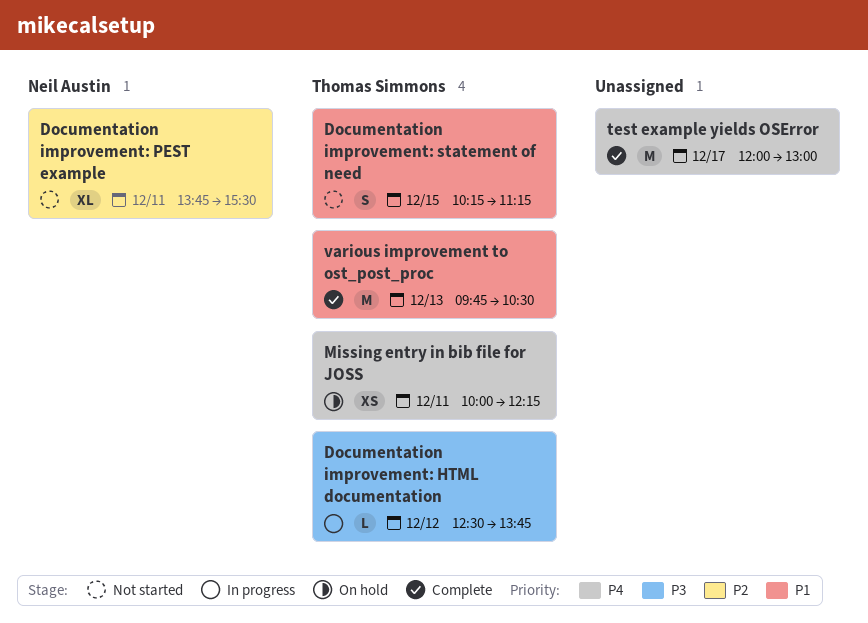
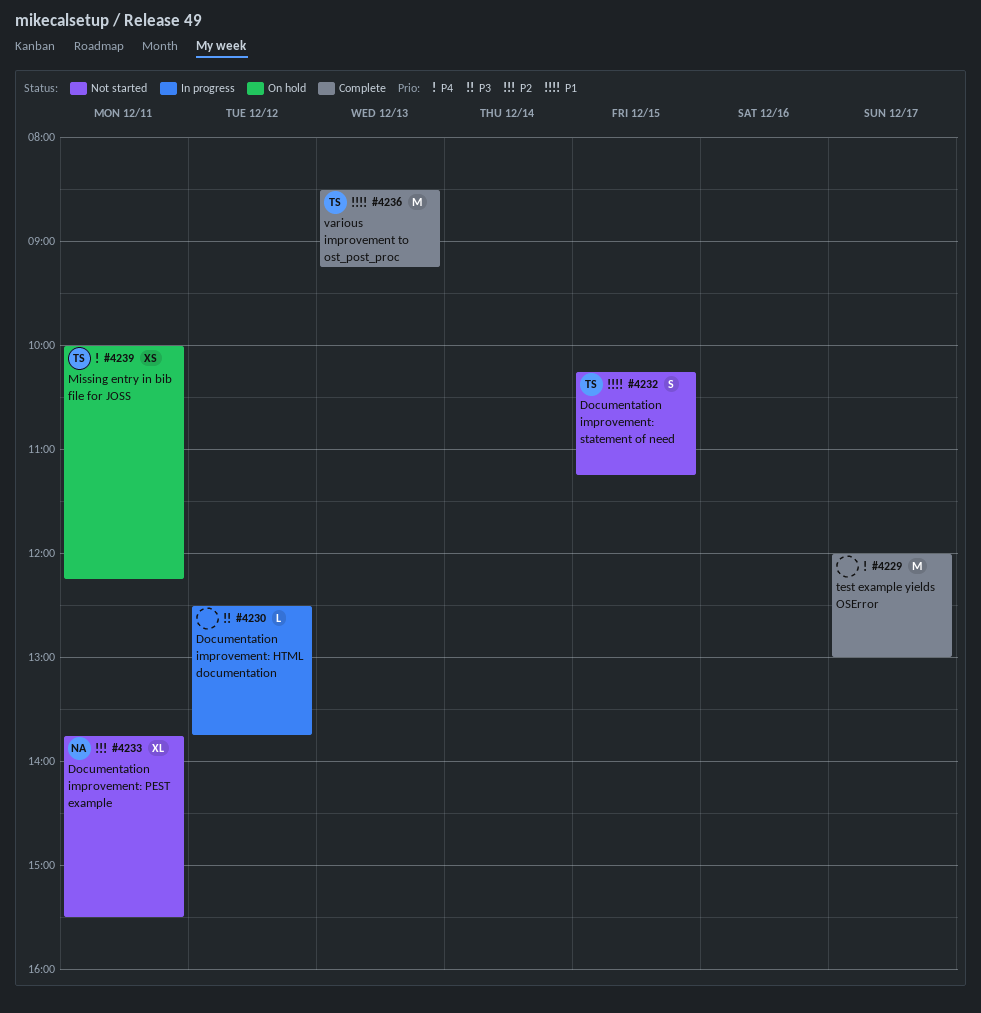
Documentation improvement: HTML documentation, owner: Thomas Simmons -> none
various improvement to ost_post_proc, begins: 09:45 -> 08:30
various improvement to ost_post_proc, ends: 10:30 -> 09:15

